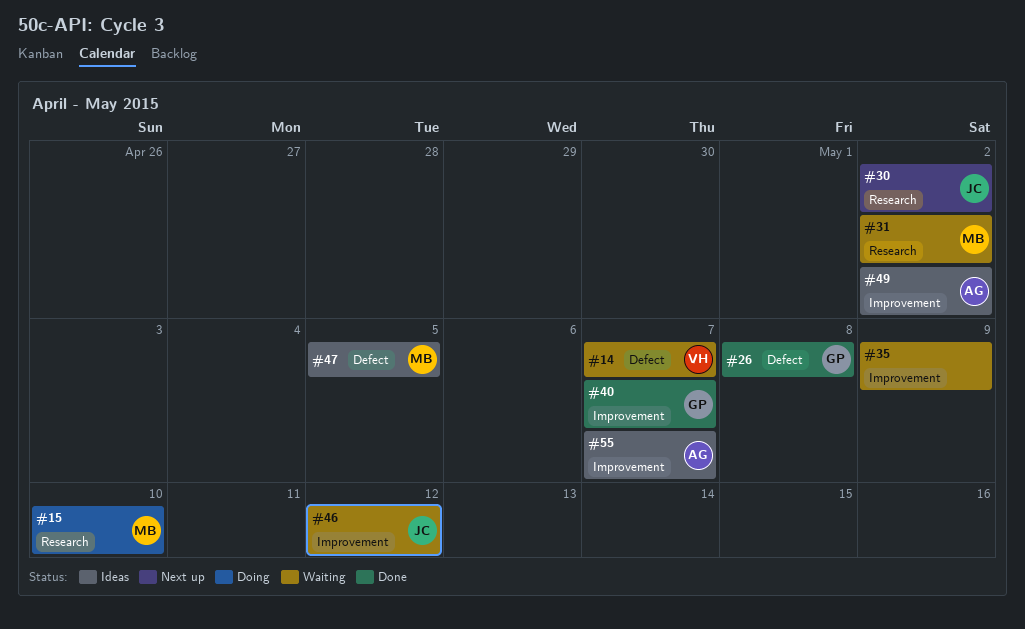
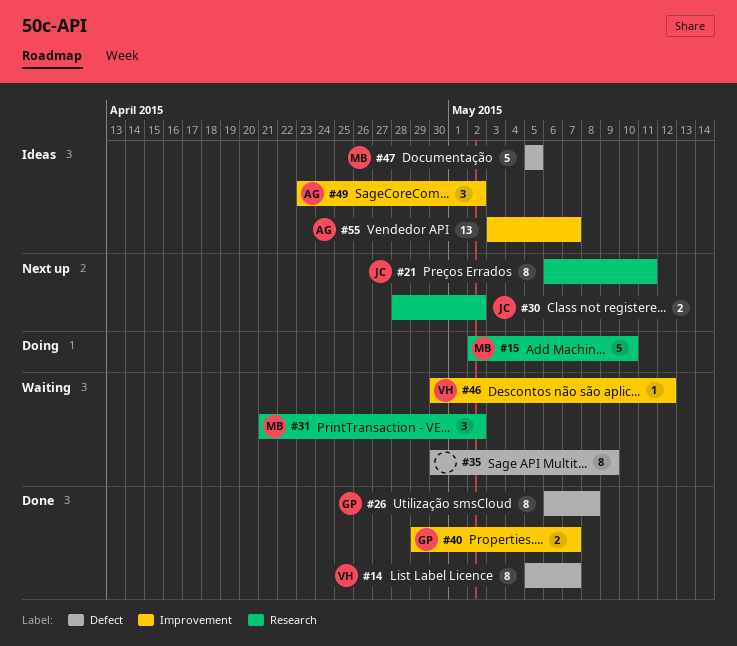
#14, status: Waiting -> Done
#21: none -> present
#35, label: Improvement -> Defect
#46, owner: JC -> VH

